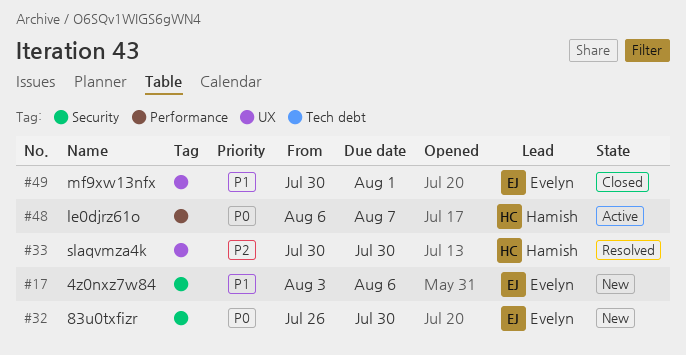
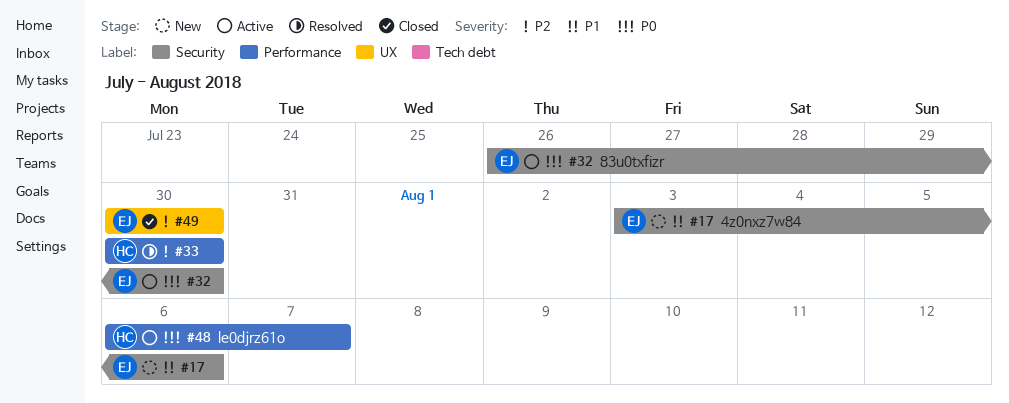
#32, status: New -> Active
#33, label: UX -> Performance
#49, priority: P1 -> P2
#49, due: Aug 1 -> Jul 30

